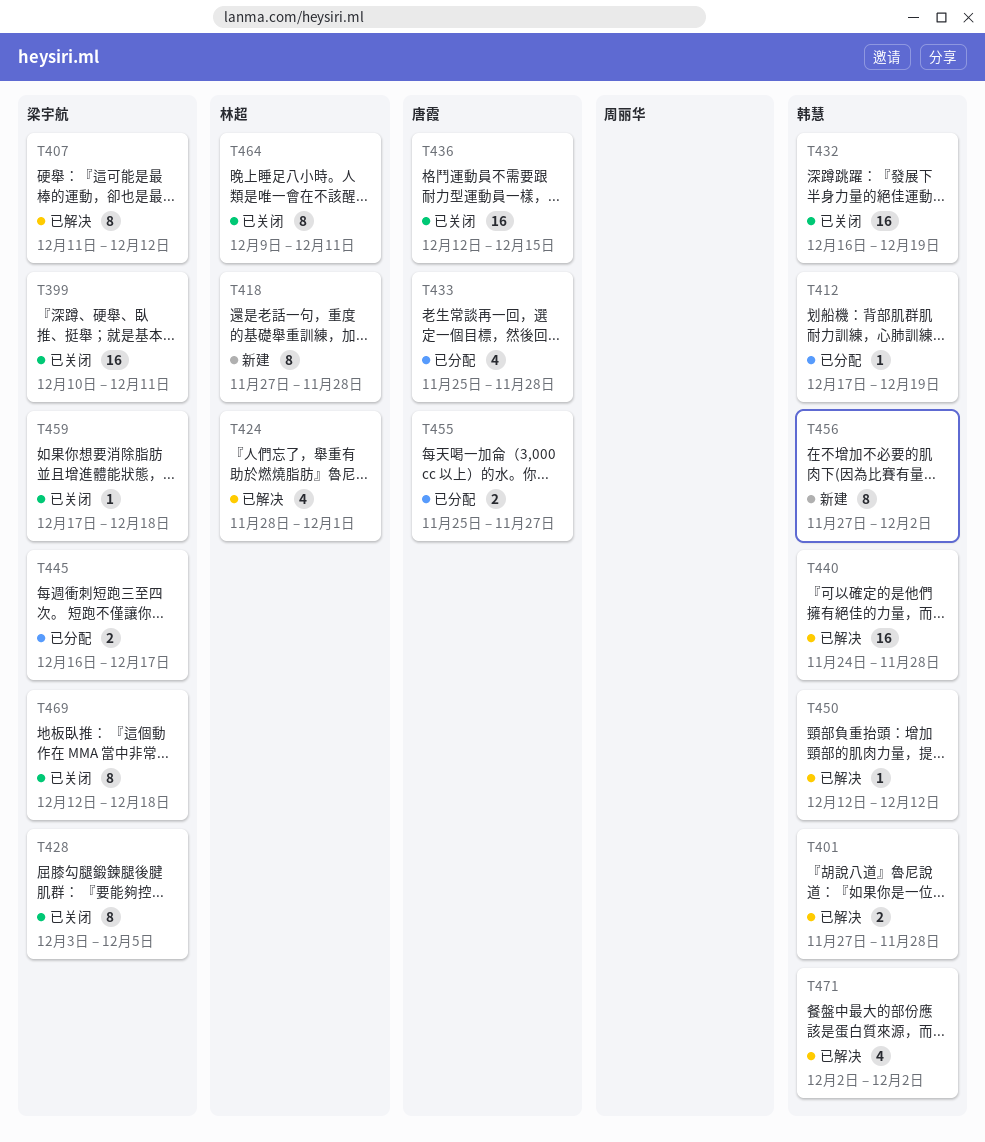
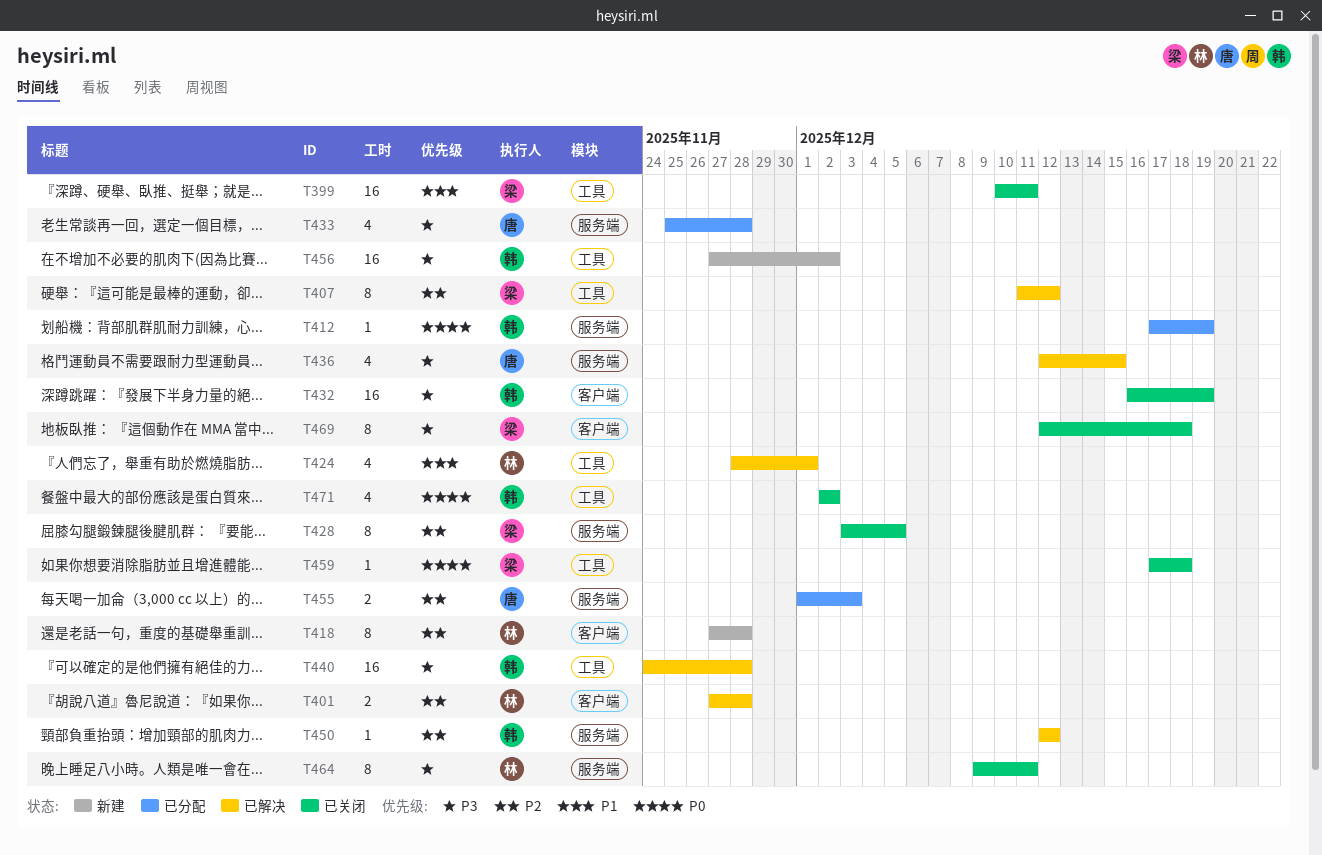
T401, owner: 韩慧 -> 林超
T436, status: 已关闭 -> 已解决
T436, estimate: 16 -> 4
T445: present -> none
T455, start: Nov 25 -> Dec 1
T455, due: Nov 27 -> Dec 3
T456, estimate: 8 -> 16
T471, status: 已解决 -> 已关闭

